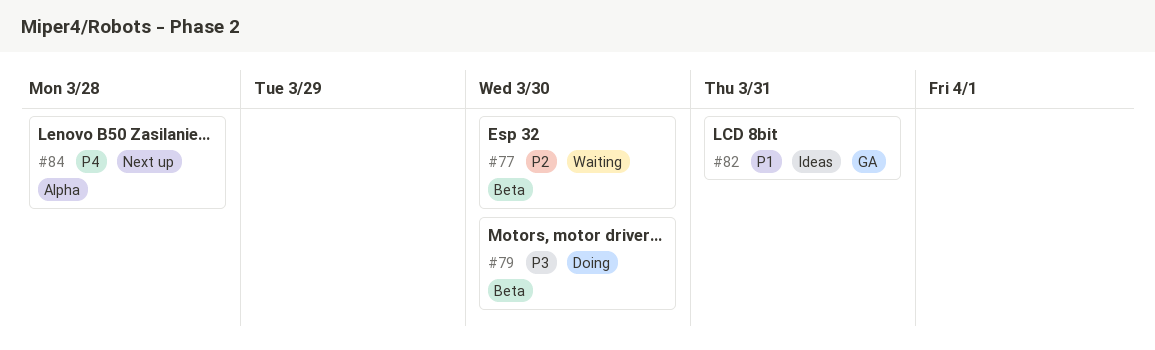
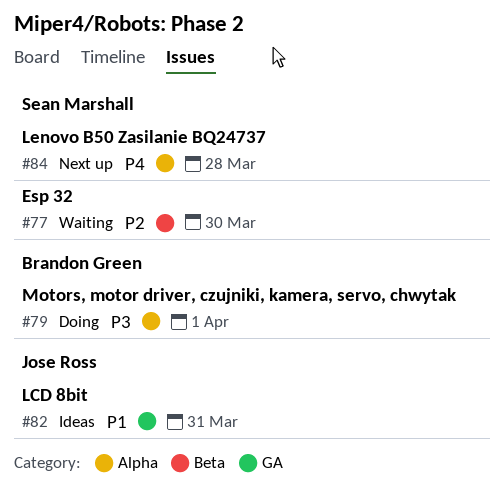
#79, label: Beta -> Alpha
#79, due: Mar 30 -> Apr 1

